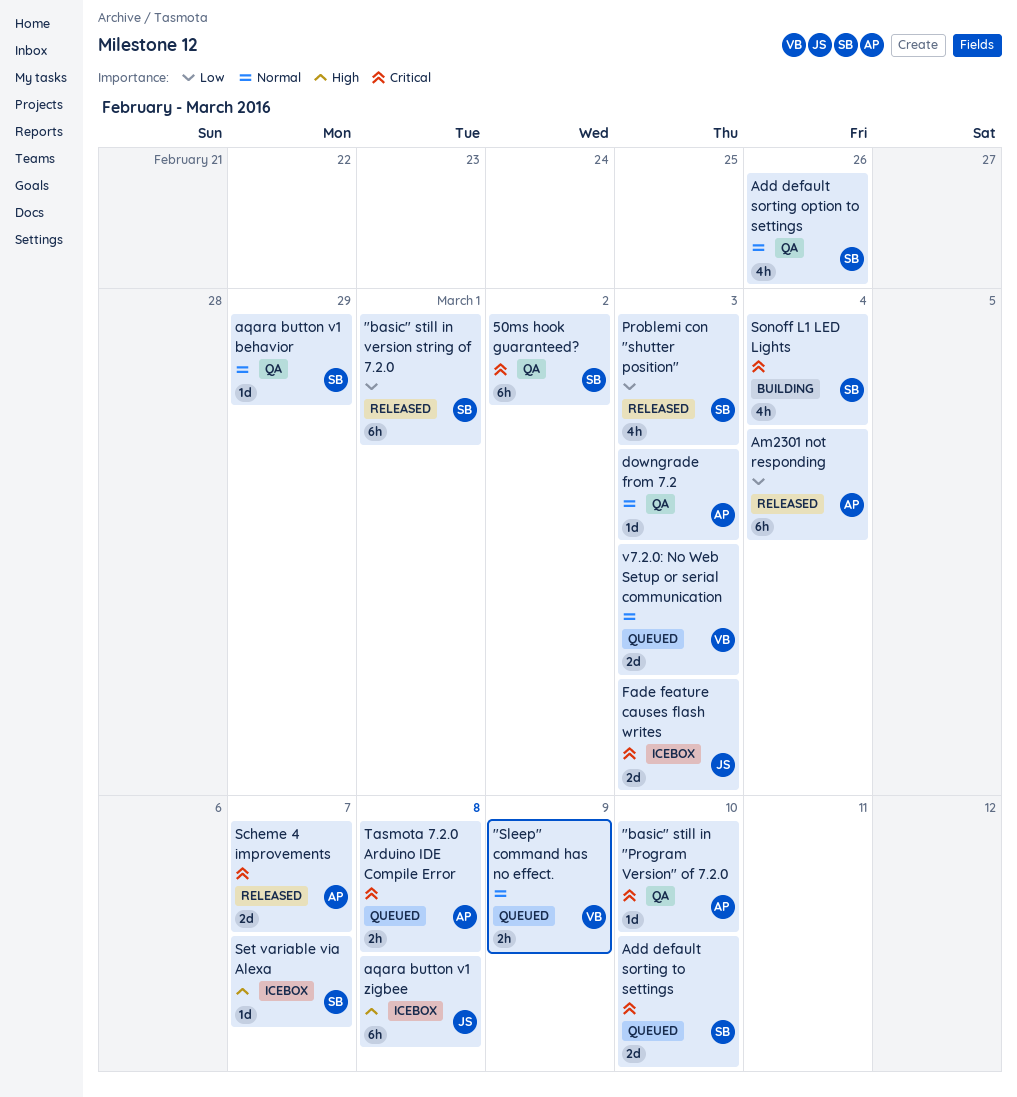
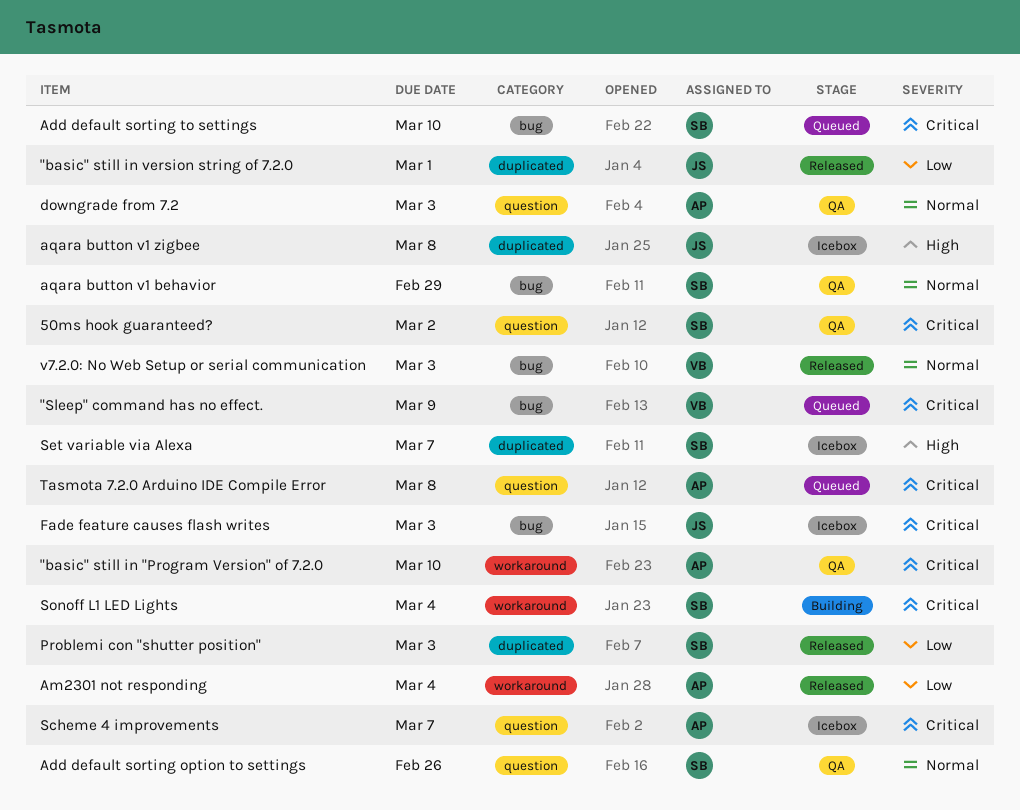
"basic" still in version string of 7.2.0, owner: SB -> JS
"Sleep" command has no effect., priority: Normal -> Critical
Scheme 4 improvements, status: Released -> Icebox
v7.2.0: No Web Setup or serial communication, status: Queued -> Released

